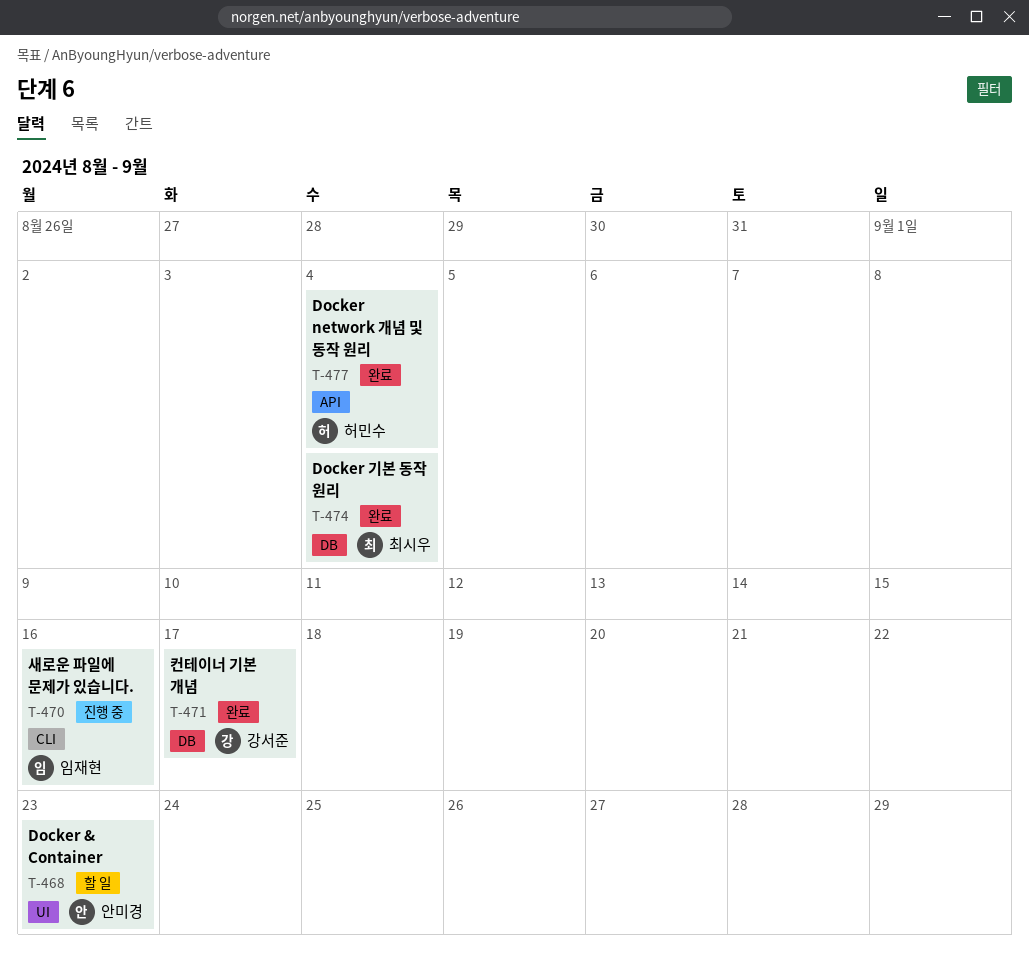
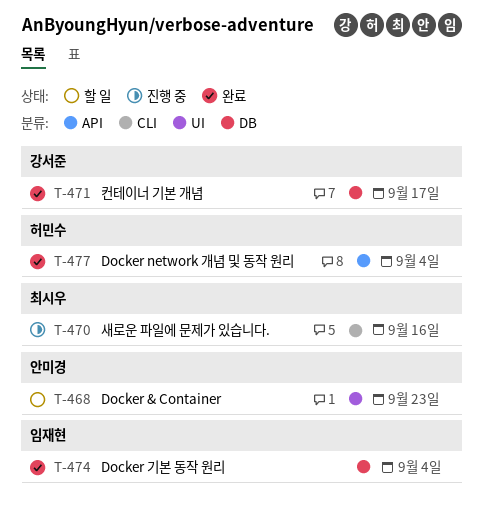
T-470, owner: 임재현 -> 최시우
T-474, owner: 최시우 -> 임재현

